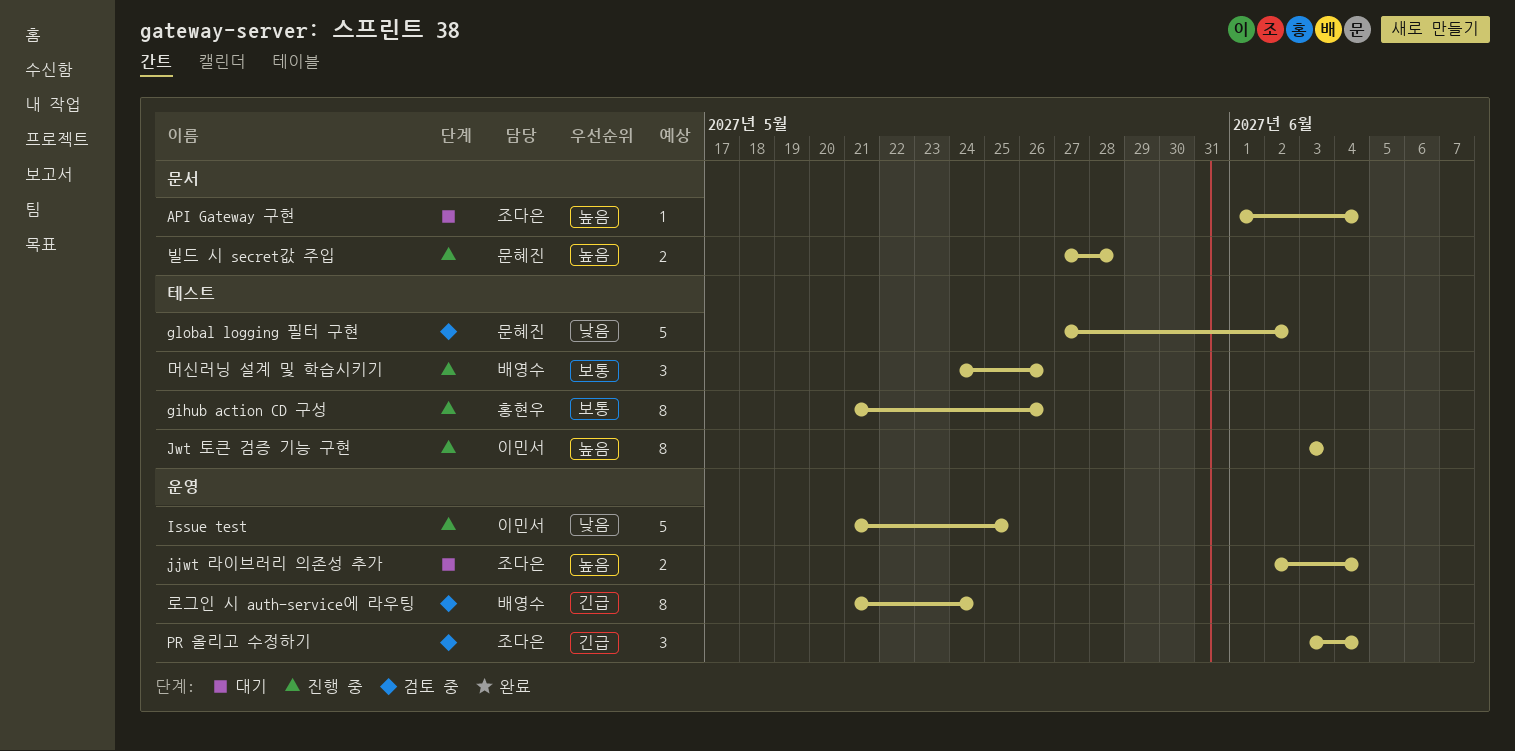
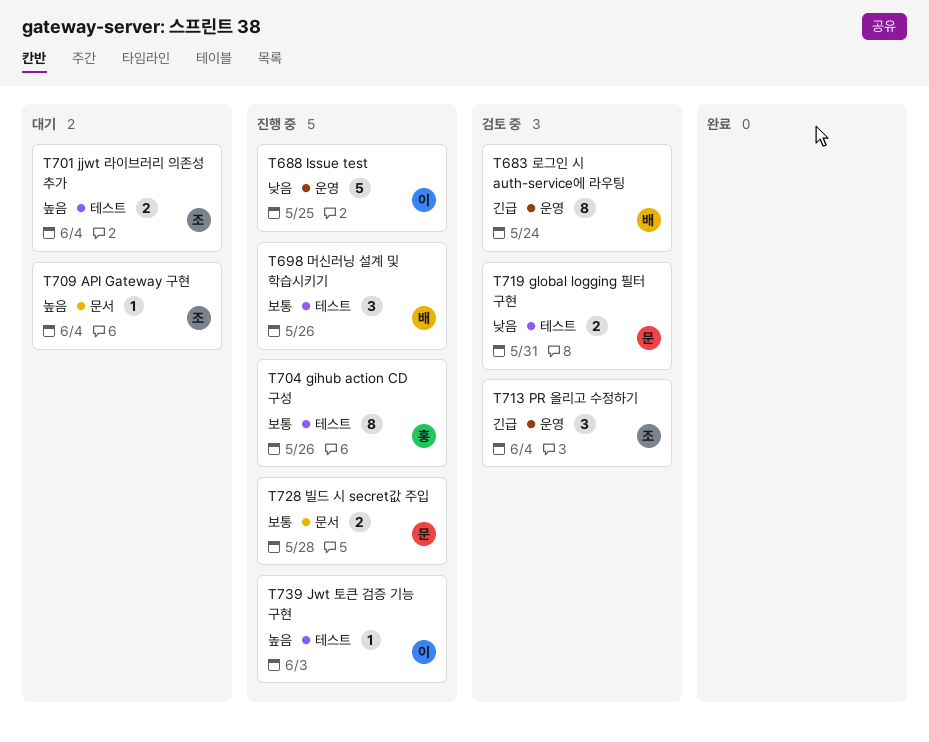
global logging 필터 구현, estimate: 5 -> 2
global logging 필터 구현, due: Jun 2 -> May 31
jjwt 라이브러리 의존성 추가, label: 운영 -> 테스트
Jwt 토큰 검증 기능 구현, estimate: 8 -> 1
빌드 시 secret값 주입, priority: 높음 -> 보통

